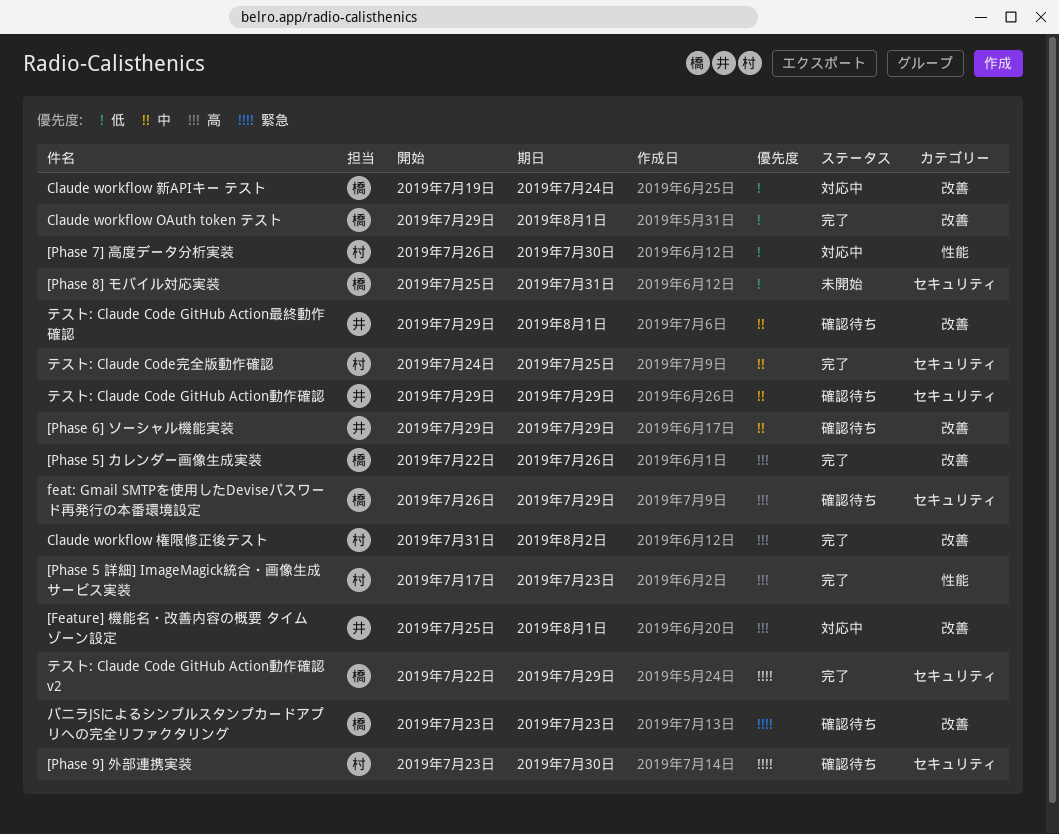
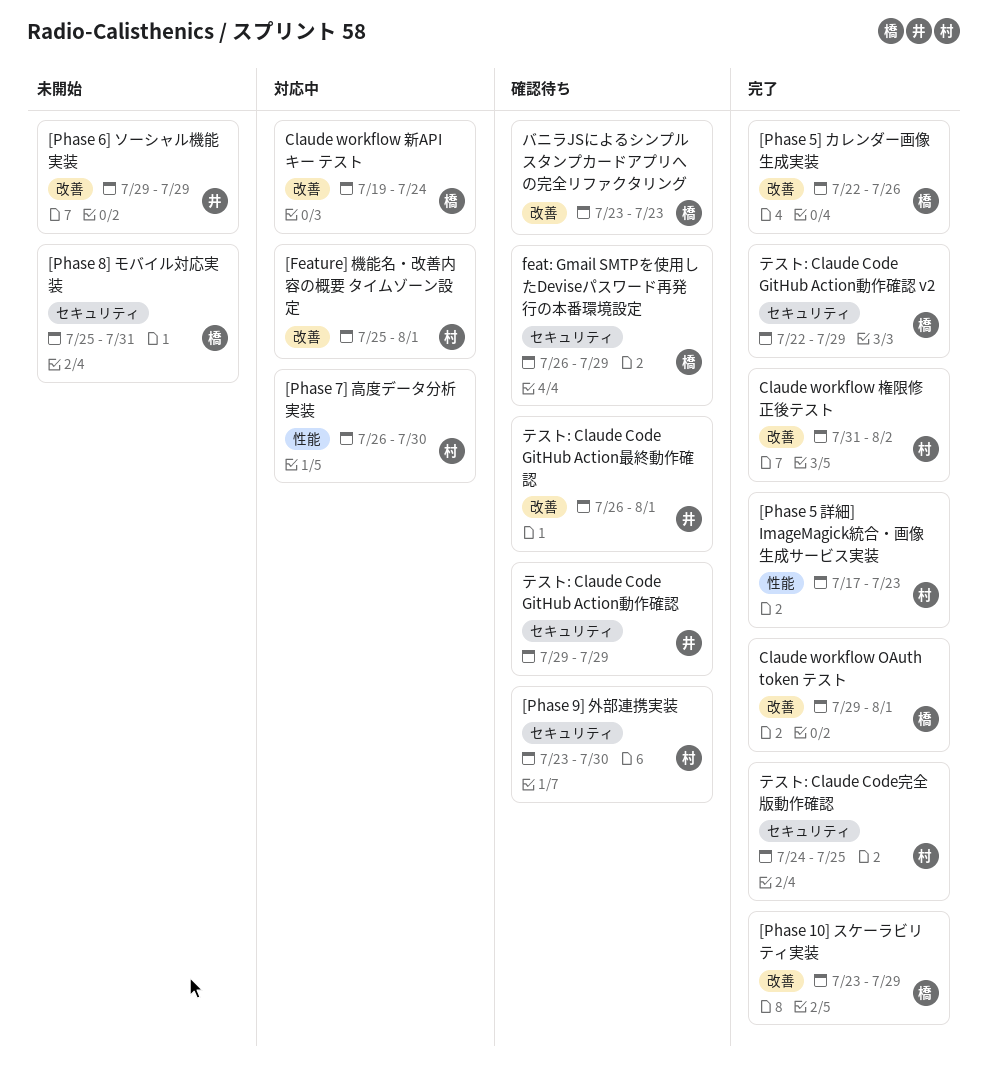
[Feature] 機能名・改善内容の概要 タイムゾーン設定, owner: 井 -> 村
[Phase 10] スケーラビリティ実装: none -> present
[Phase 6] ソーシャル機能実装, status: 確認待ち -> 未開始
テスト: Claude Code GitHub Action最終動作確認, start: Jul 29 -> Jul 26

